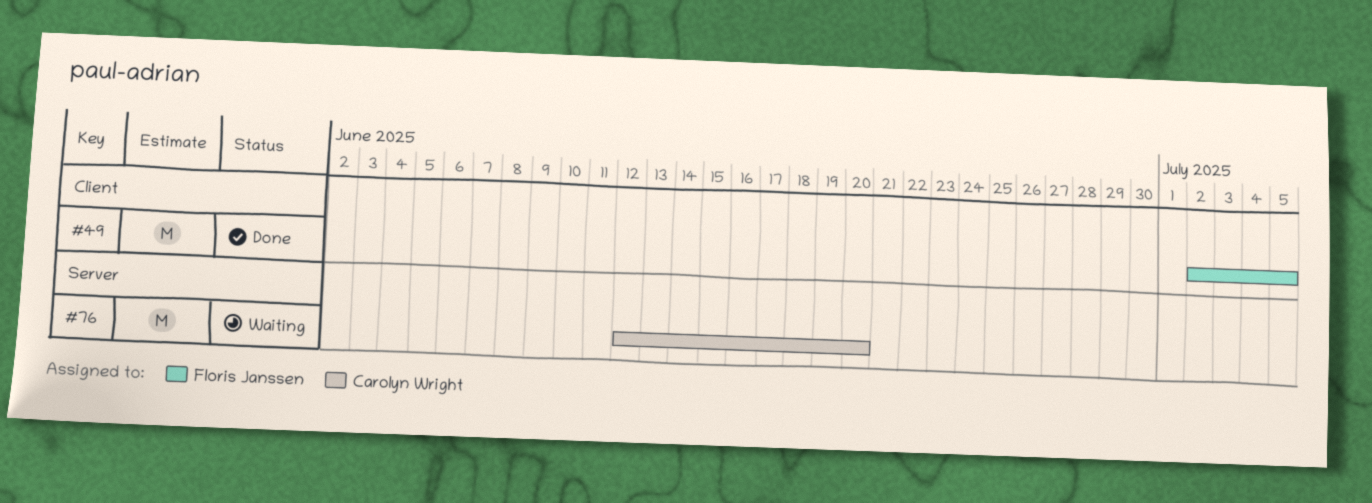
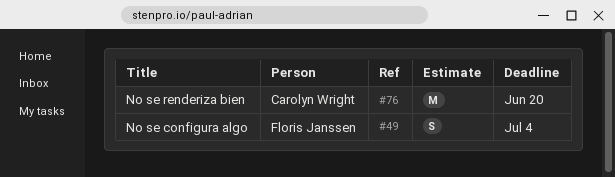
#49, estimate: M -> S
#49, due: Jul 5 -> Jul 4

